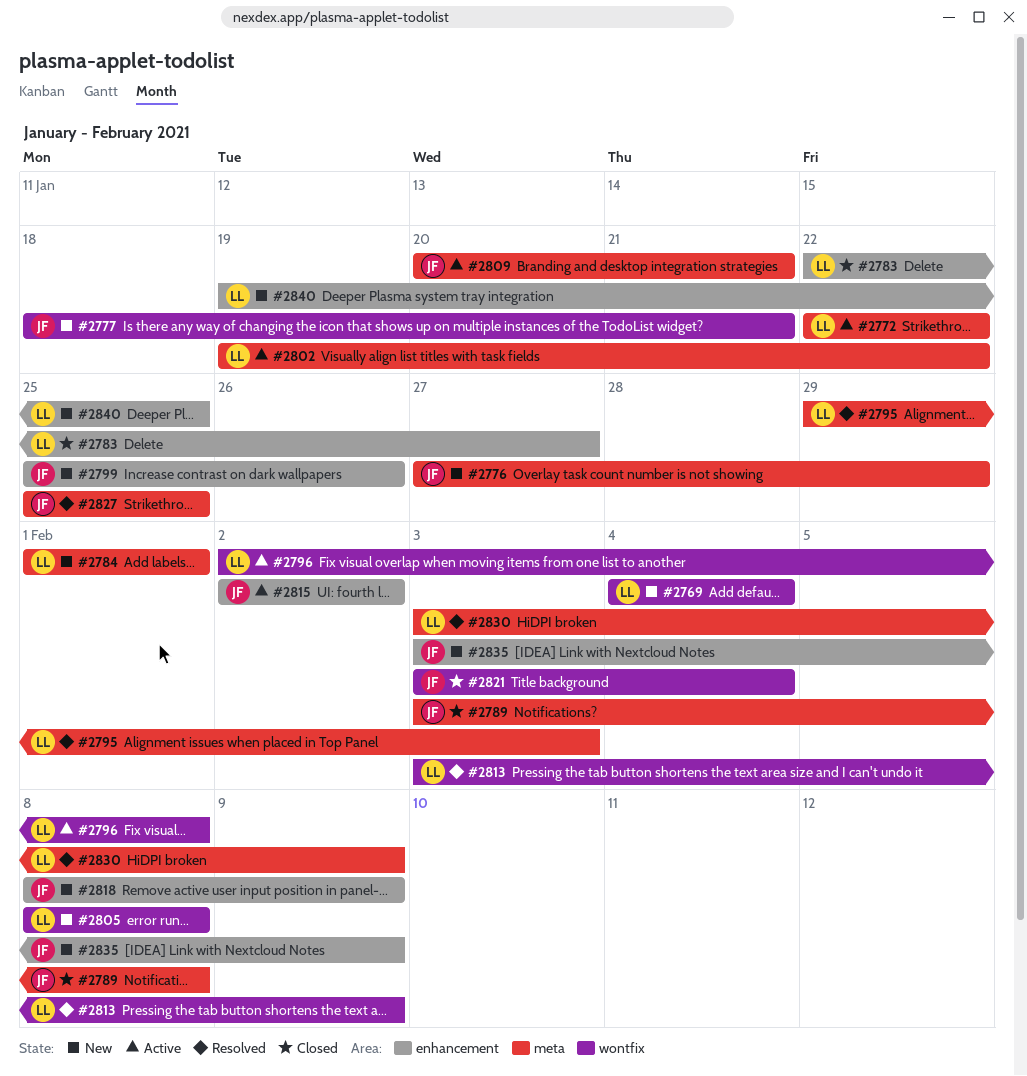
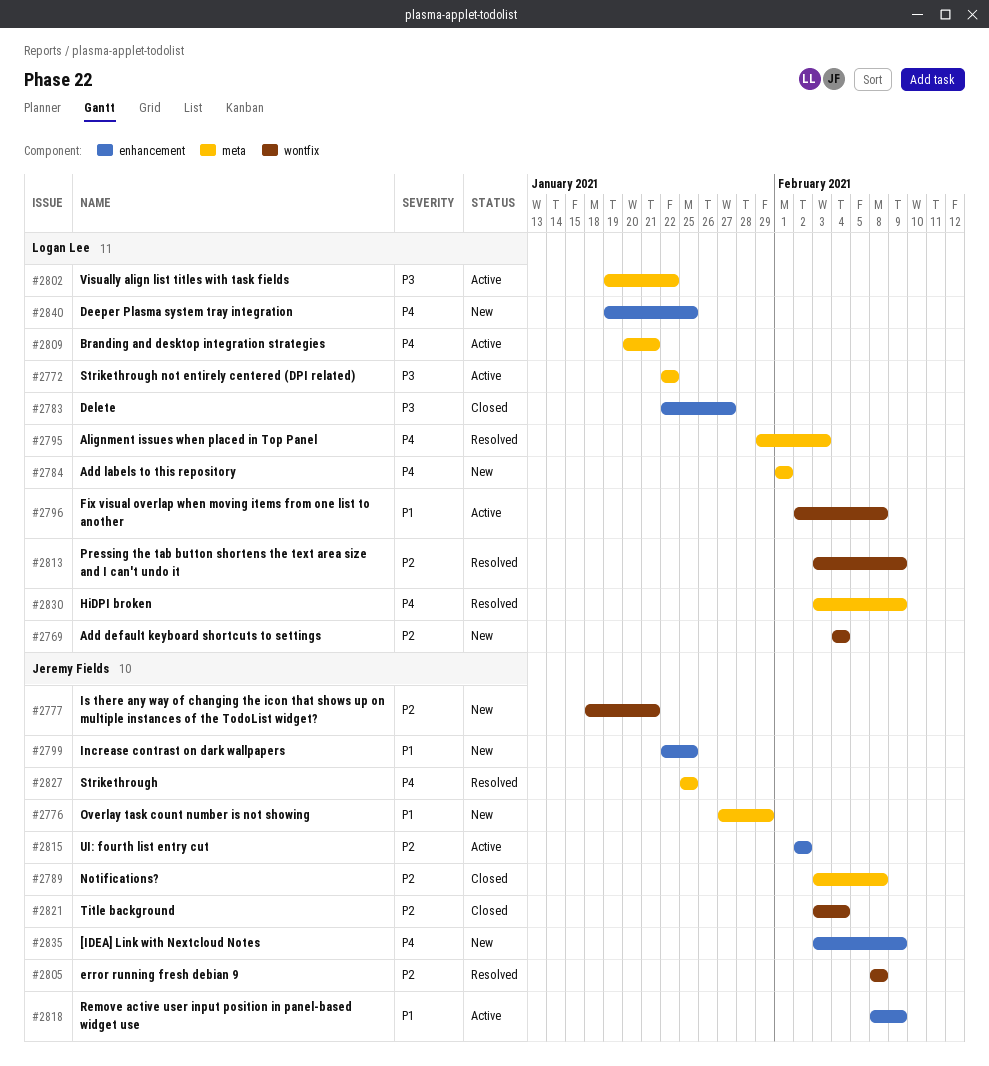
#2799, start: Jan 25 -> Jan 22
#2799, due: Jan 26 -> Jan 25
#2805, status: New -> Resolved
#2805, owner: Logan Lee -> Jeremy Fields
#2809, owner: Jeremy Fields -> Logan Lee
#2818, status: New -> Active

